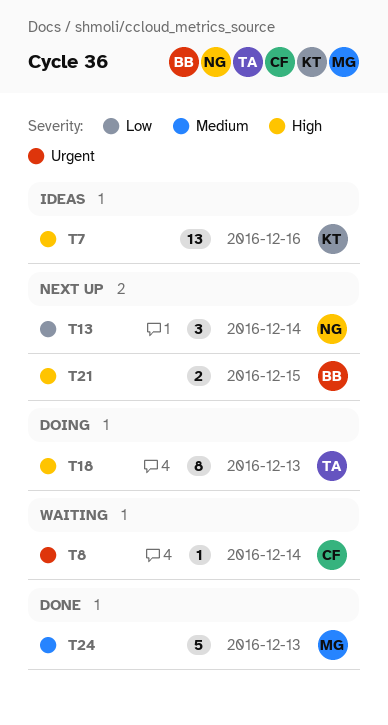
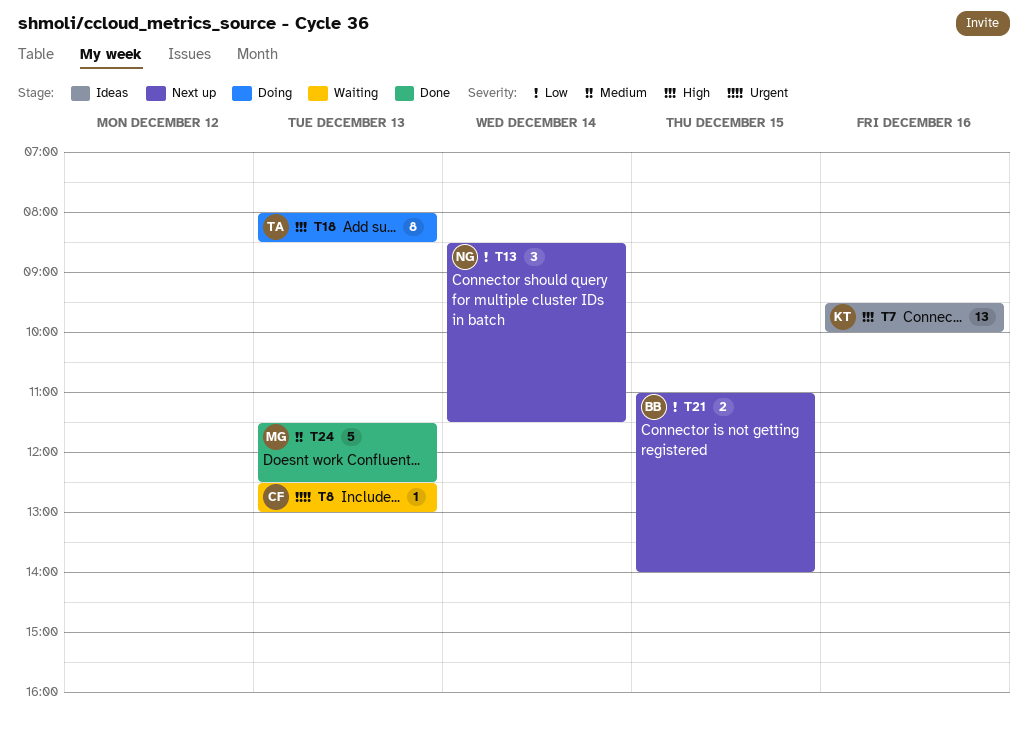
T8, day: Dec 14 -> Dec 13
T21, priority: High -> Low

